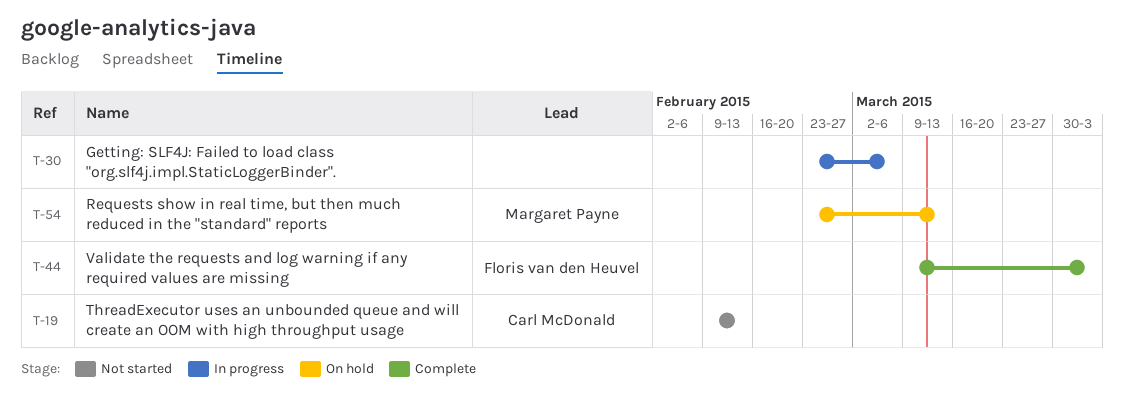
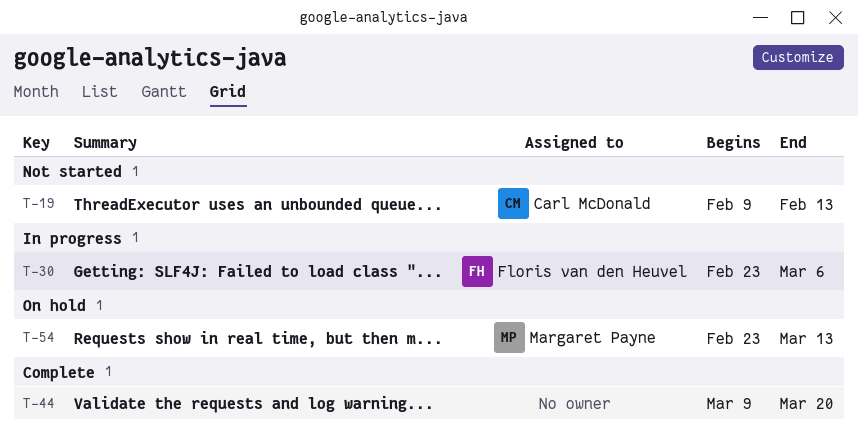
T-30, owner: none -> Floris van den Heuvel
T-44, owner: Floris van den Heuvel -> none
T-44, due: Apr 3 -> Mar 20

